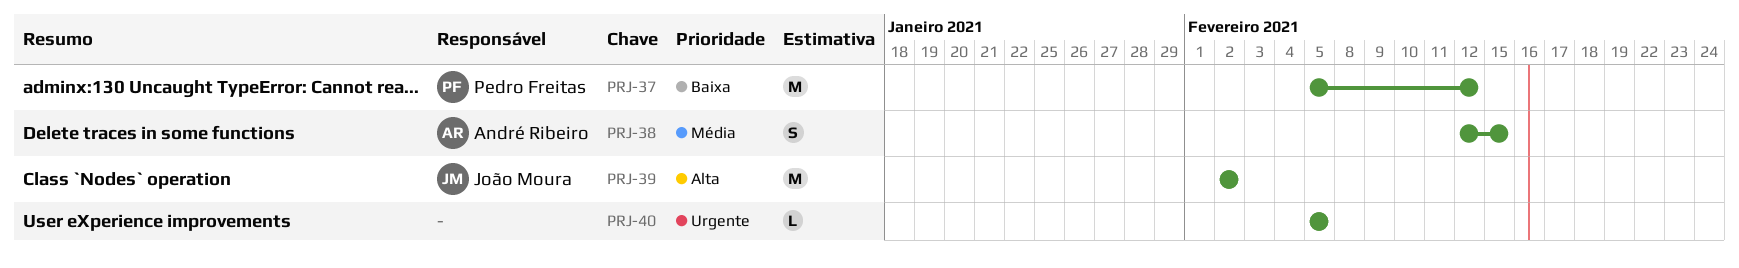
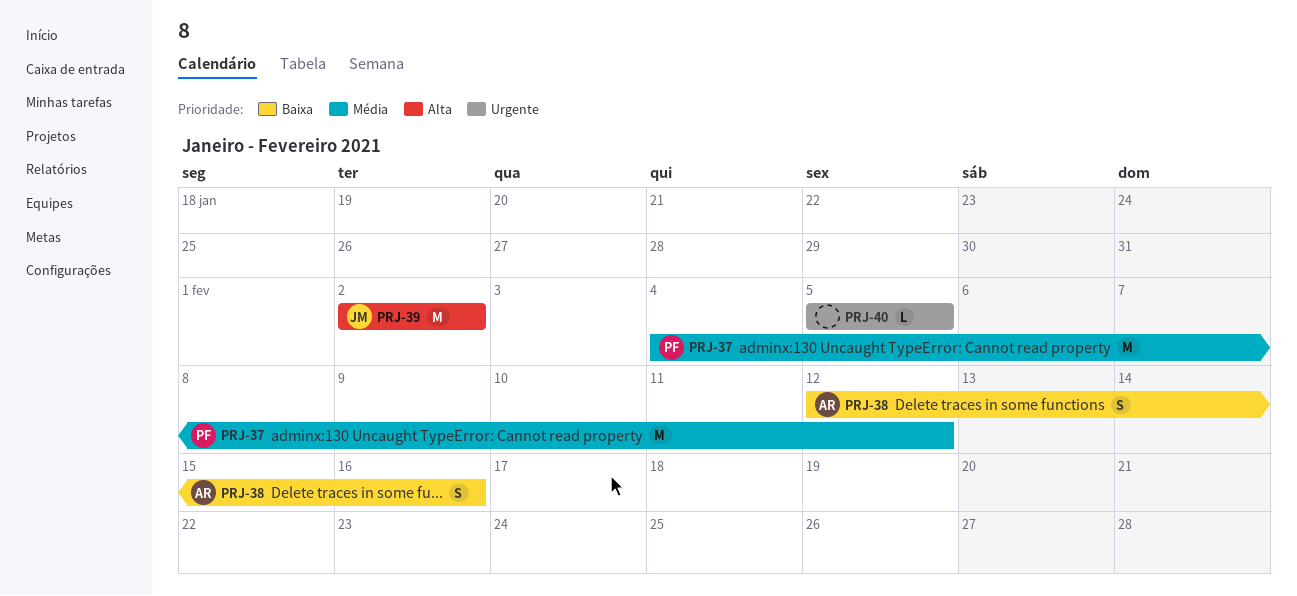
PRJ-37, priority: Baixa -> Média
PRJ-37, start: Feb 5 -> Feb 4
PRJ-38, priority: Média -> Baixa
PRJ-38, due: Feb 15 -> Feb 16

